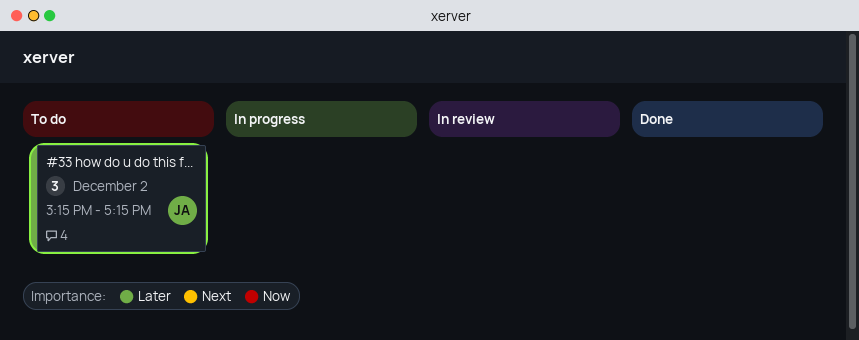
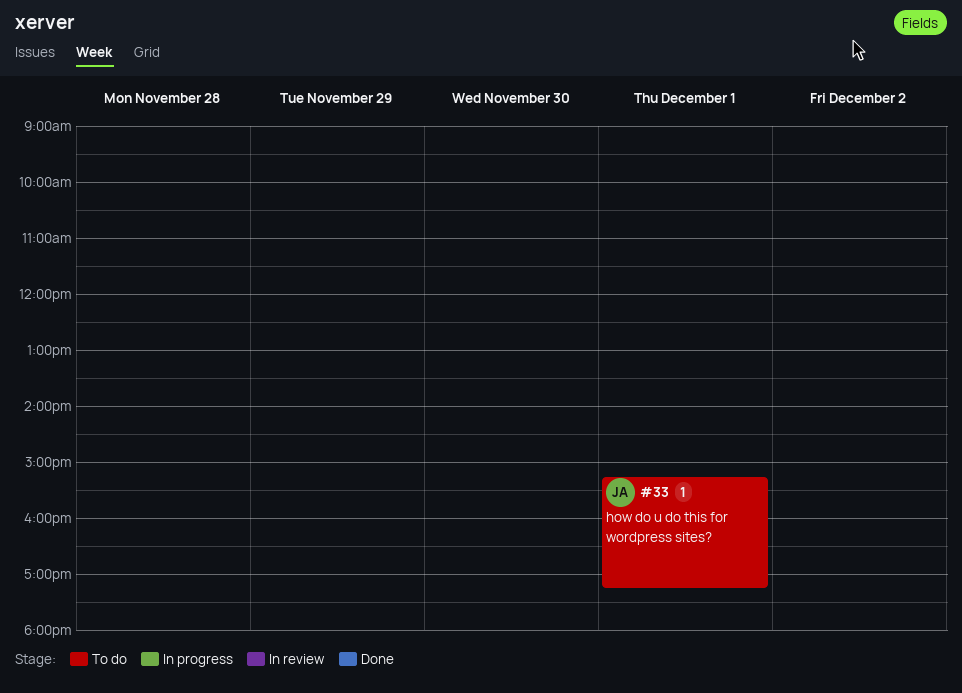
#33, estimate: 3 -> 1
#33, day: Dec 2 -> Dec 1

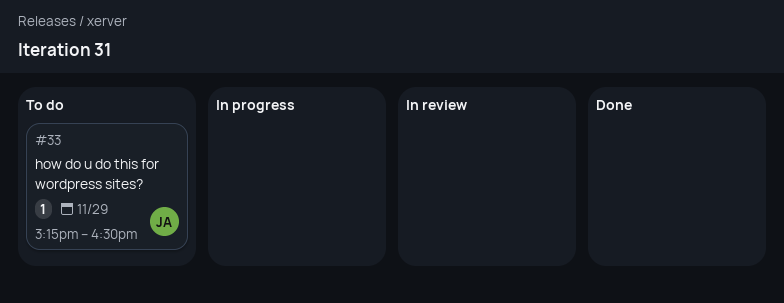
#33, day: Dec 1 -> Nov 29
#33, ends: 17:15 -> 16:30

